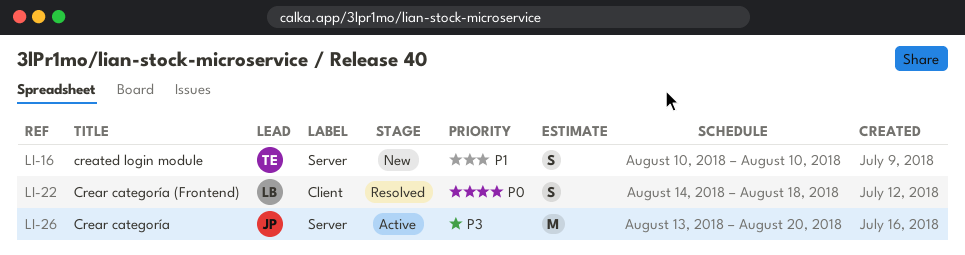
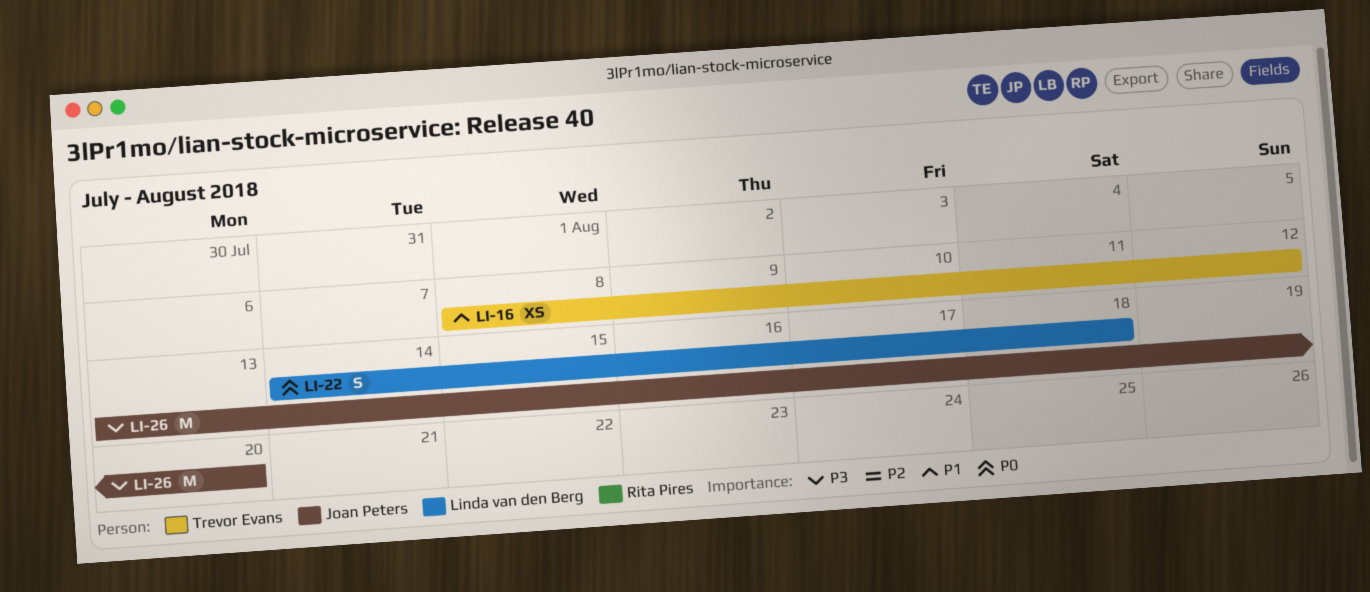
LI-16, estimate: S -> XS
LI-16, start: Aug 10 -> Aug 8
LI-16, due: Aug 10 -> Aug 12

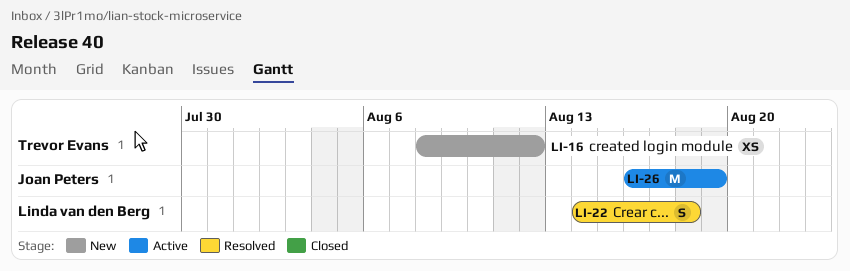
LI-26, start: Aug 13 -> Aug 16
LI-26, due: Aug 20 -> Aug 19

